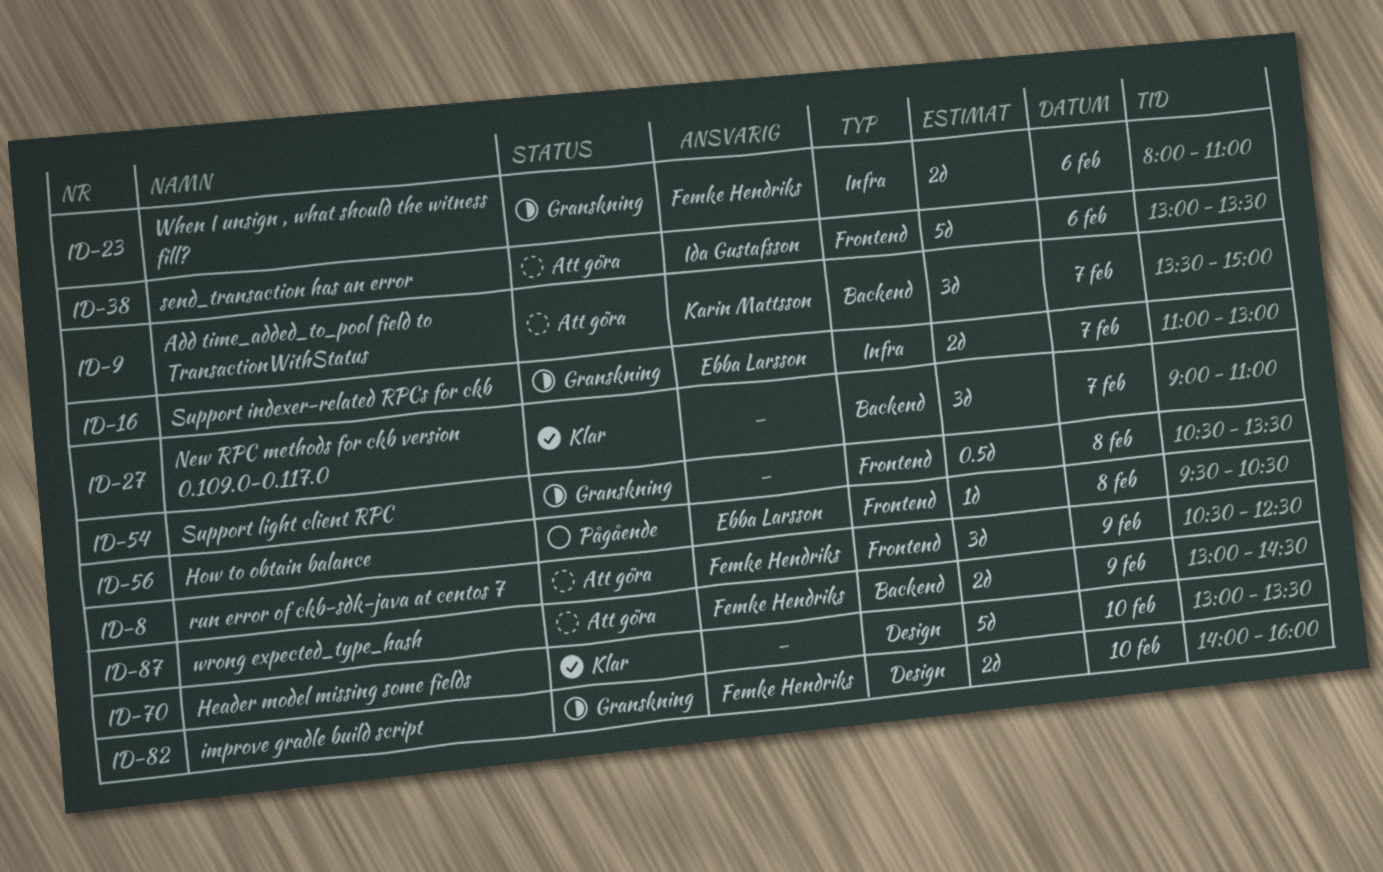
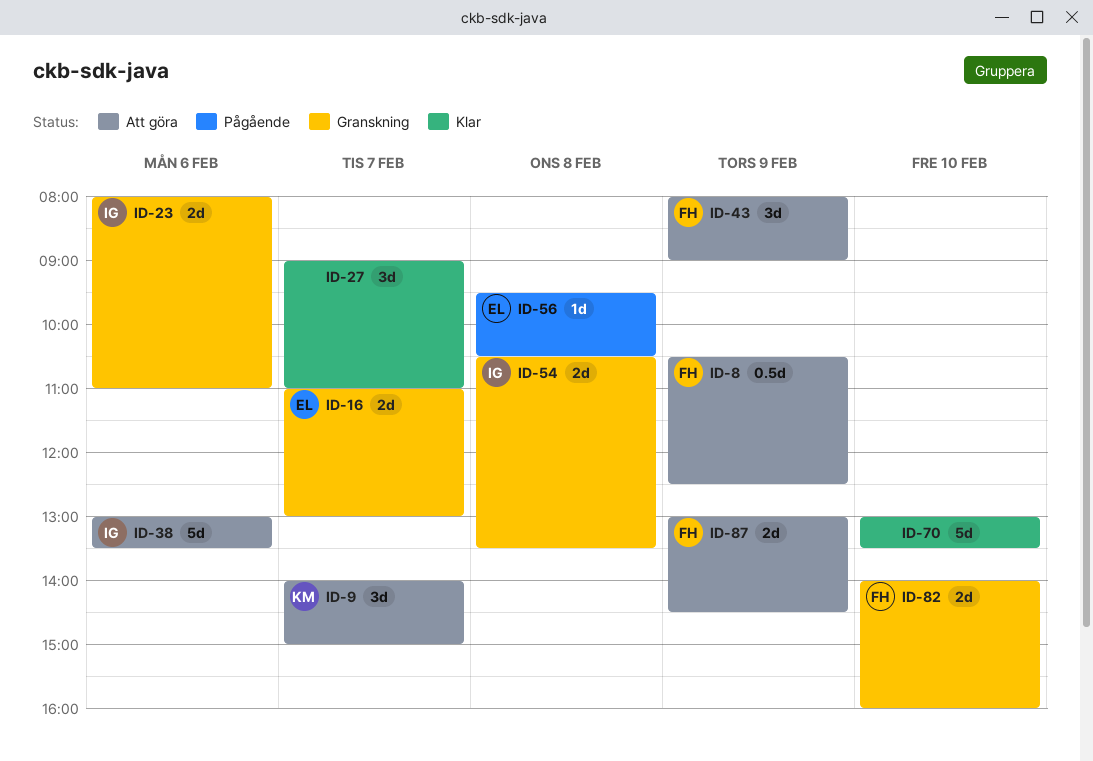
ID-8, estimate: 3d -> 0.5d
ID-9, begins: 13:30 -> 14:00
ID-23, owner: Femke Hendriks -> Ida Gustafsson
ID-43: none -> present
ID-54, owner: none -> Ida Gustafsson
ID-54, estimate: 0.5d -> 2d

